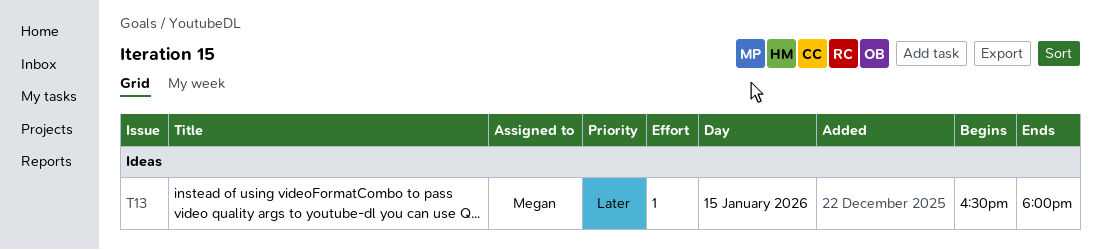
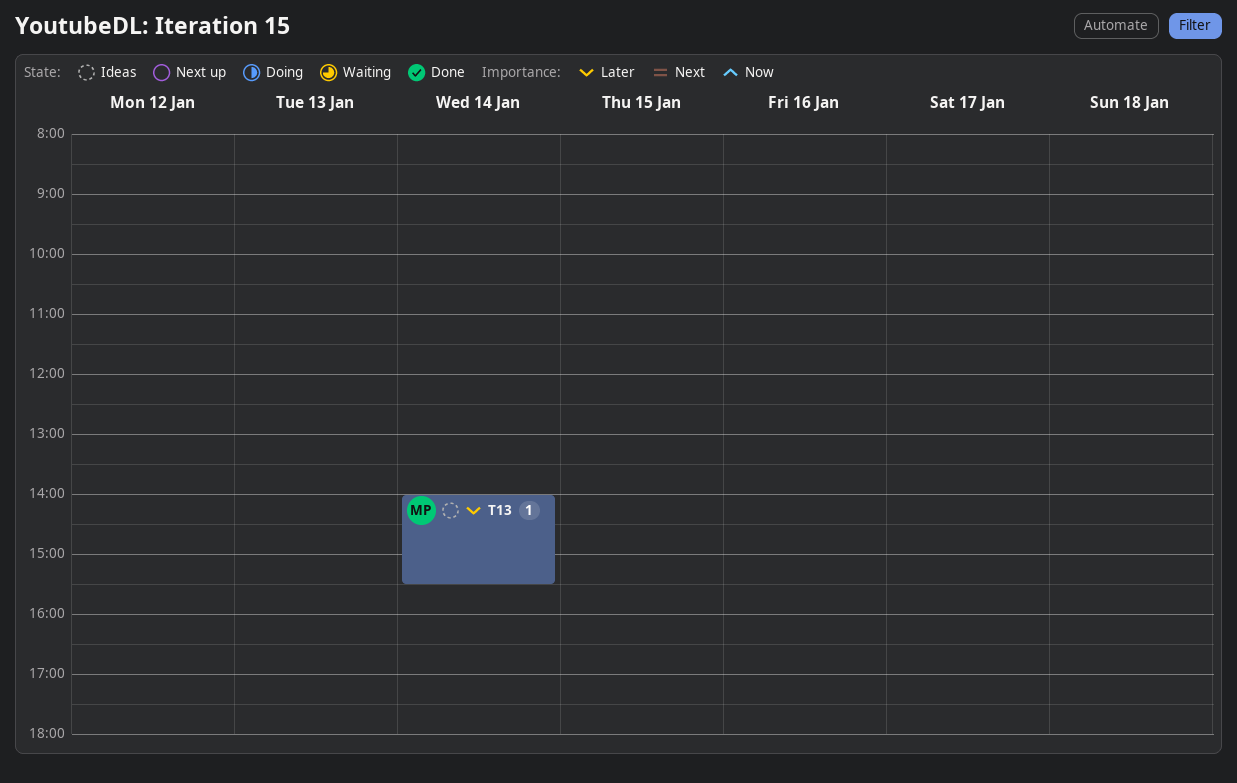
T13, day: Jan 15 -> Jan 14
T13, begins: 16:30 -> 14:00
T13, ends: 18:00 -> 15:30

